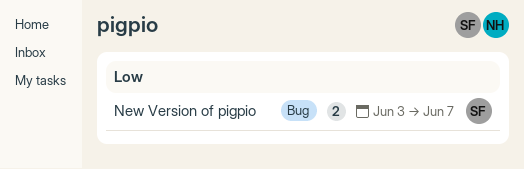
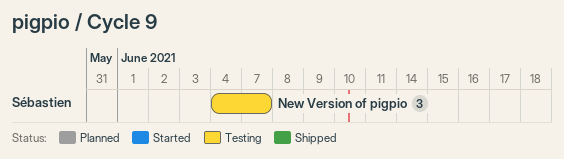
New Version of pigpio, estimate: 2 -> 3
New Version of pigpio, start: Jun 3 -> Jun 4

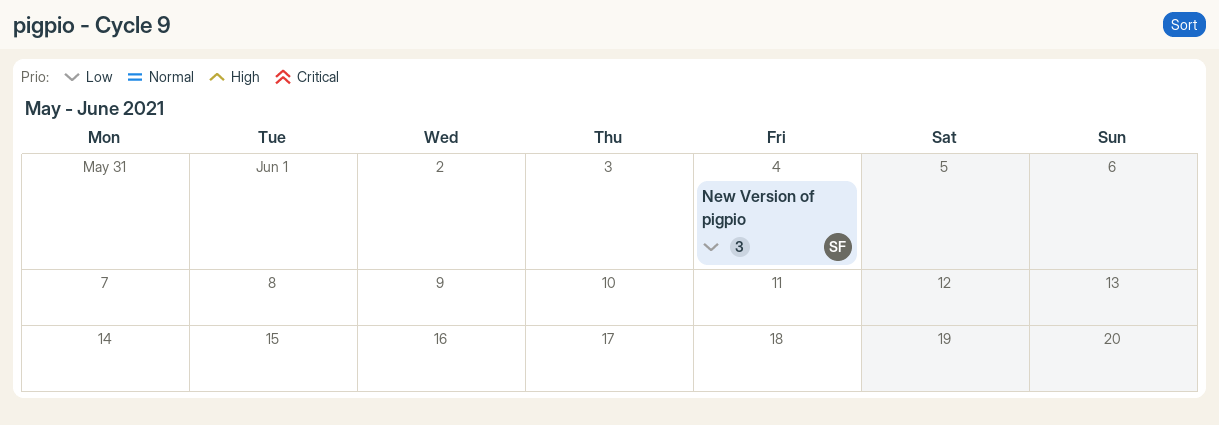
New Version of pigpio, due: Jun 7 -> Jun 4

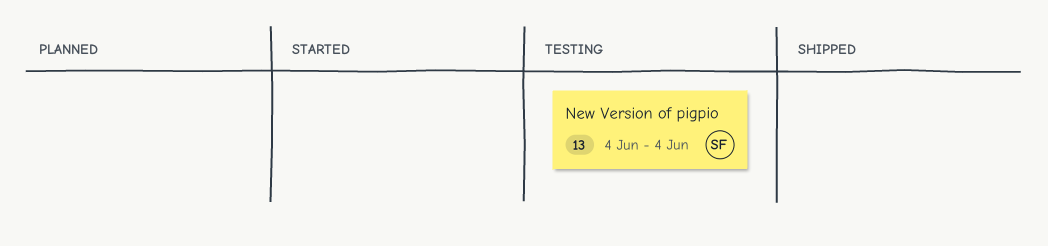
New Version of pigpio, estimate: 3 -> 13

